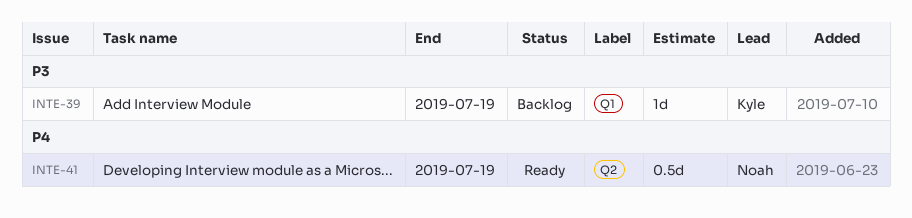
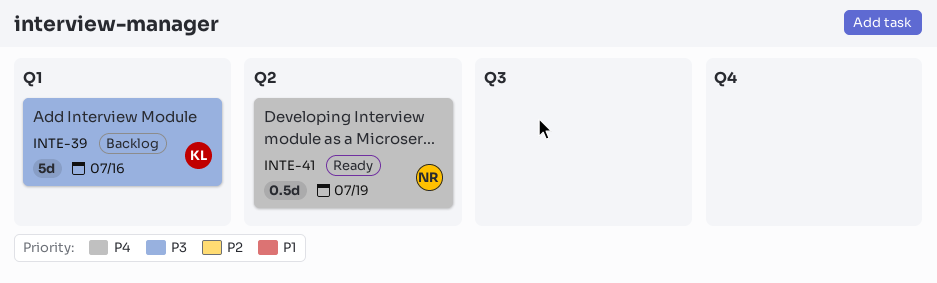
INTE-39, estimate: 1d -> 5d
INTE-39, due: Jul 19 -> Jul 16

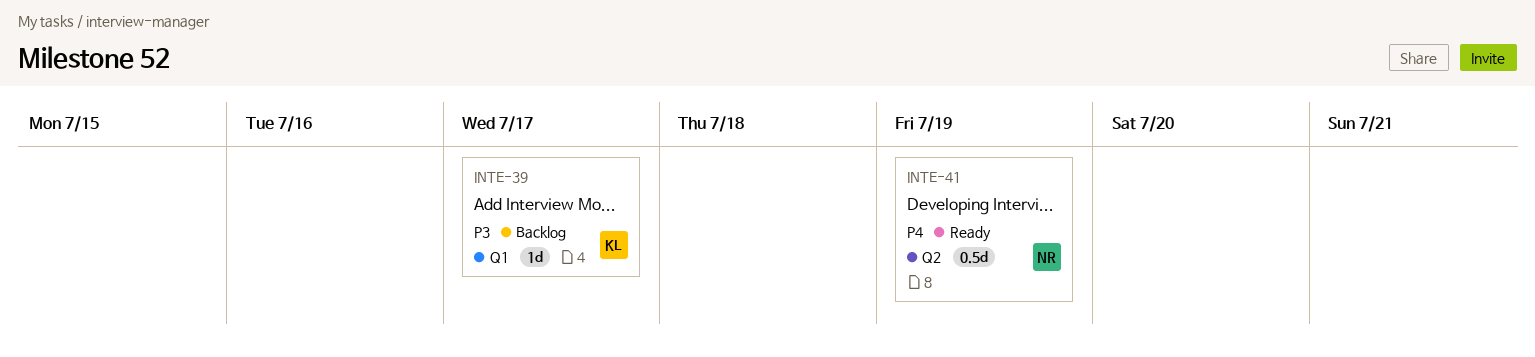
INTE-39, estimate: 5d -> 1d
INTE-39, due: Jul 16 -> Jul 17

